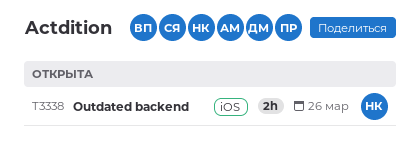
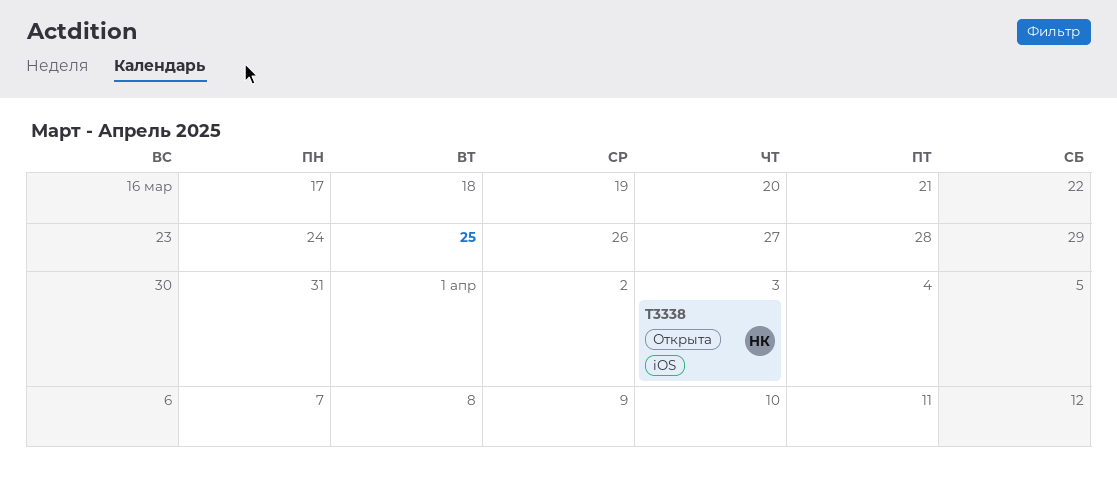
T3338, due: Mar 26 -> Apr 3

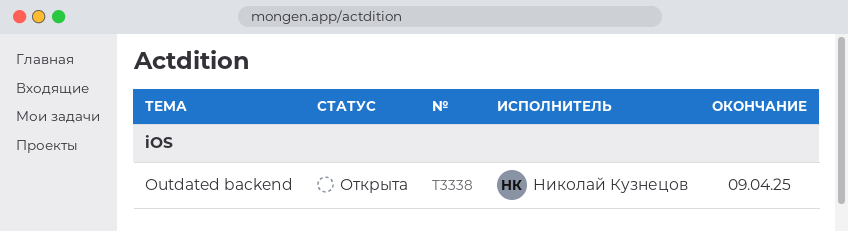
T3338, due: Apr 3 -> Apr 9

